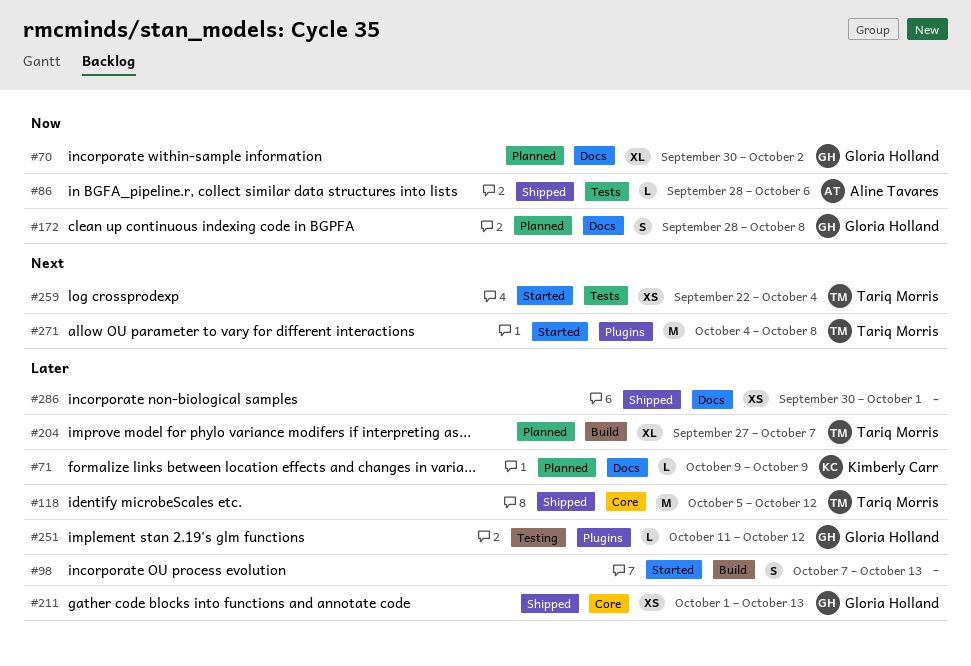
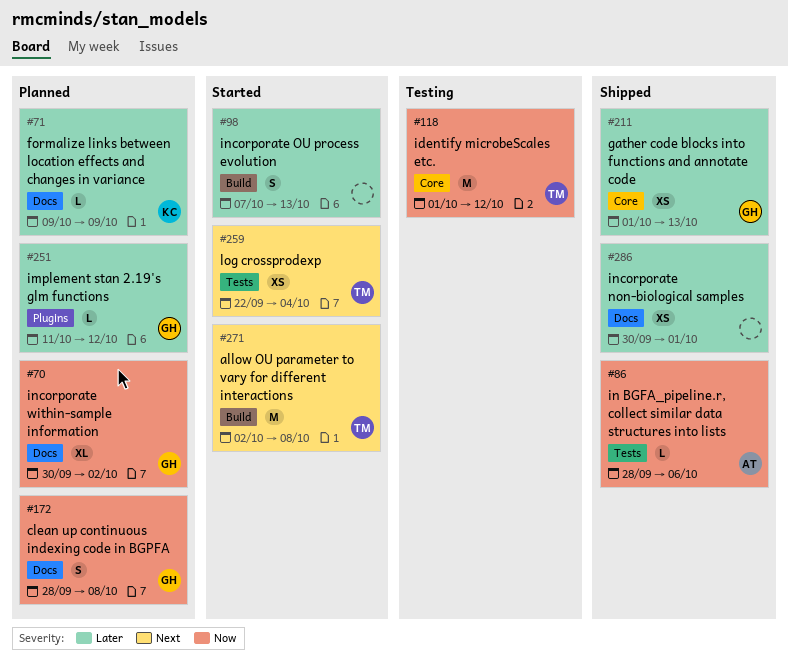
#118, status: Shipped -> Testing
#118, priority: Later -> Now
#118, start: Oct 5 -> Oct 1
#204: present -> none
#251, status: Testing -> Planned
#271, label: Plugins -> Build
#271, start: Oct 4 -> Oct 2

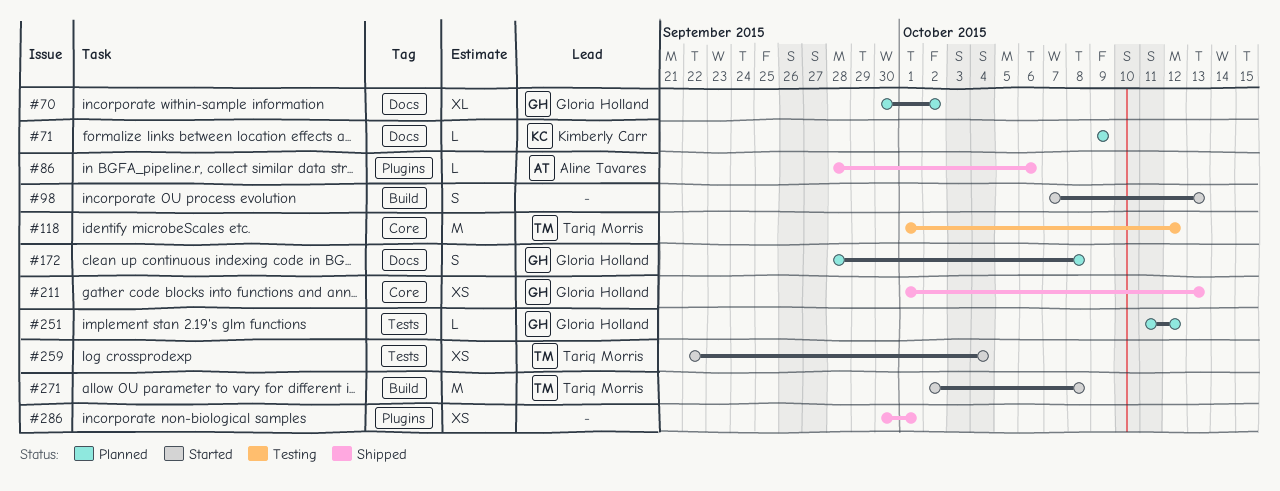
#86, label: Tests -> Plugins
#251, label: Plugins -> Tests
#286, label: Docs -> Plugins

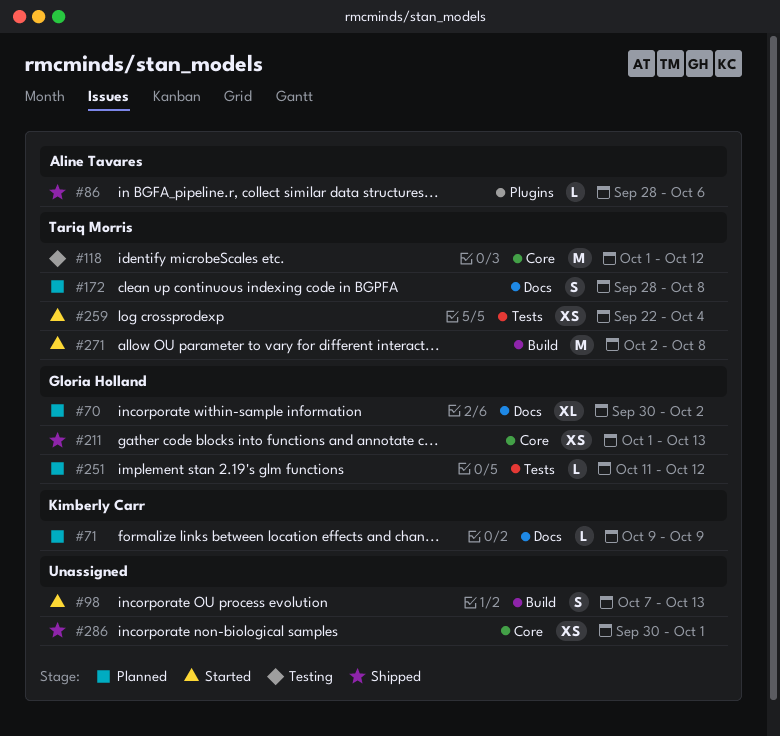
#172, owner: Gloria Holland -> Tariq Morris
#286, label: Plugins -> Core

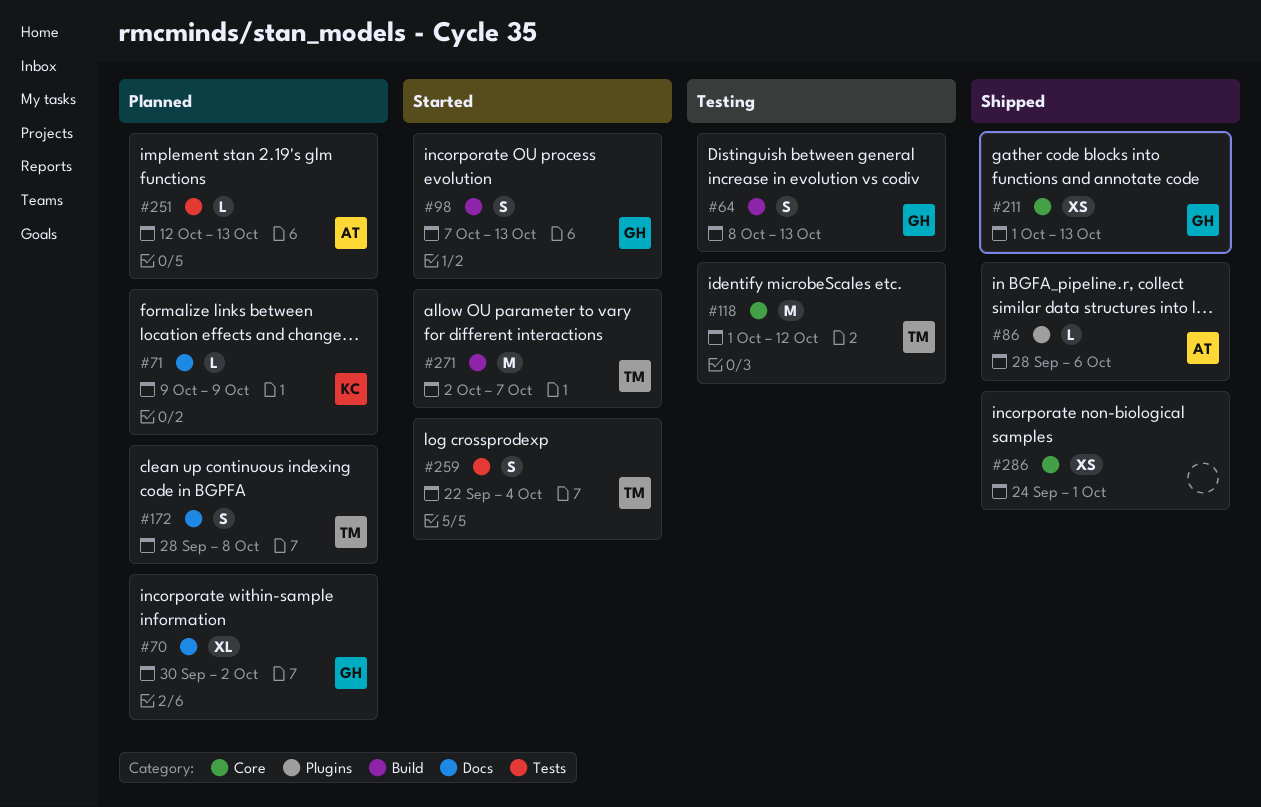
#64: none -> present
#98, owner: none -> Gloria Holland
#251, owner: Gloria Holland -> Aline Tavares
#251, start: Oct 11 -> Oct 12
#251, due: Oct 12 -> Oct 13
#259, estimate: XS -> S
#271, due: Oct 8 -> Oct 7
#286, start: Sep 30 -> Sep 24

